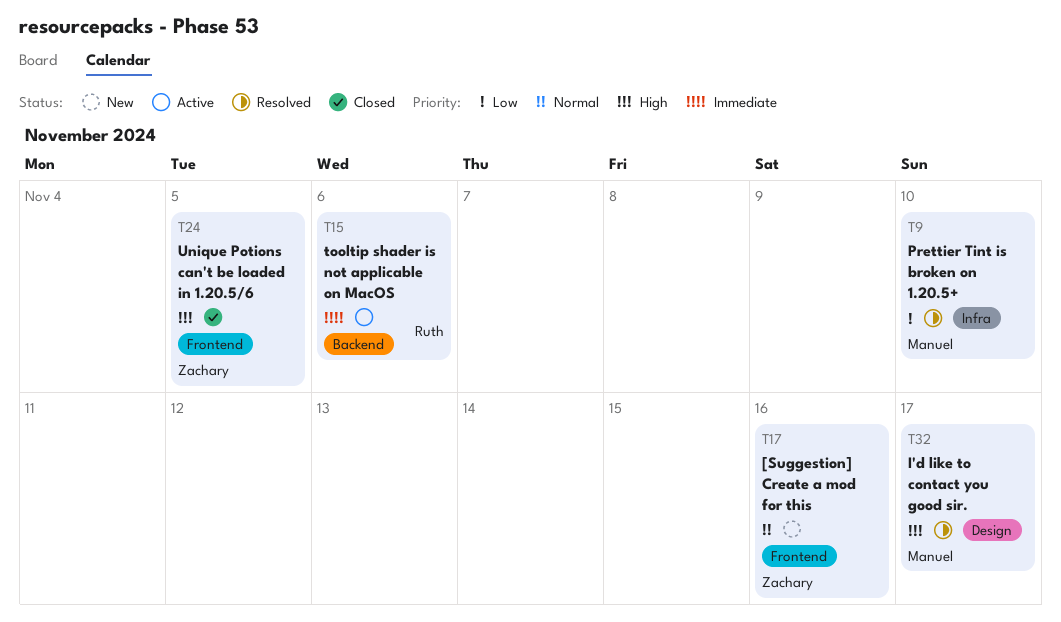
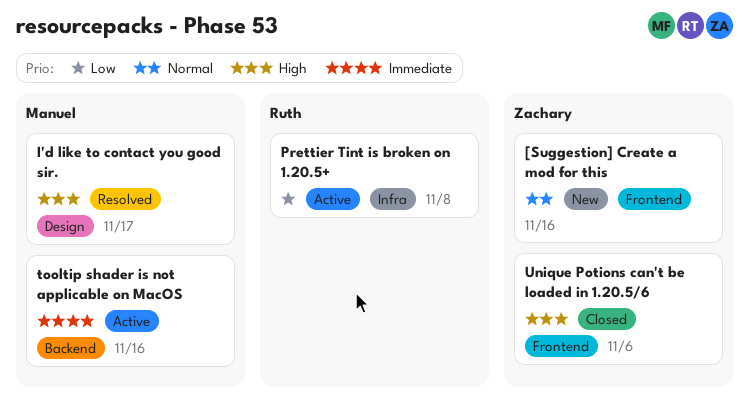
Prettier Tint is broken on 1.20.5+, status: Resolved -> Active
Prettier Tint is broken on 1.20.5+, owner: Manuel -> Ruth
Prettier Tint is broken on 1.20.5+, due: Nov 10 -> Nov 8
tooltip shader is not applicable on MacOS, owner: Ruth -> Manuel
tooltip shader is not applicable on MacOS, due: Nov 6 -> Nov 16
Unique Potions can't be loaded in 1.20.5/6, due: Nov 5 -> Nov 6

